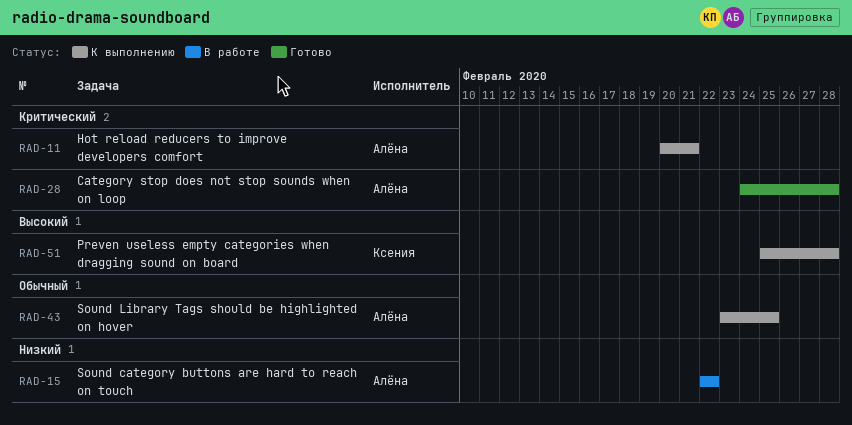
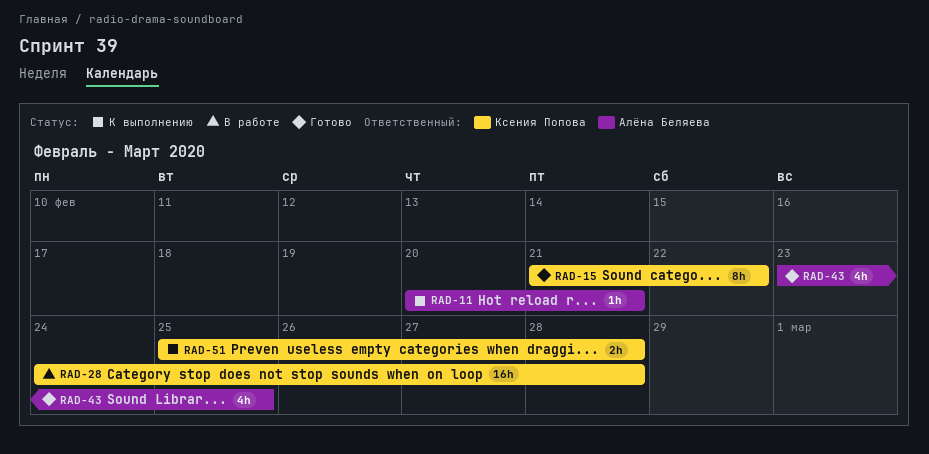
RAD-15, status: В работе -> Готово
RAD-15, owner: Алёна Беляева -> Ксения Попова
RAD-15, start: Feb 22 -> Feb 21
RAD-28, status: Готово -> В работе
RAD-28, owner: Алёна Беляева -> Ксения Попова
RAD-43, status: К выполнению -> Готово

